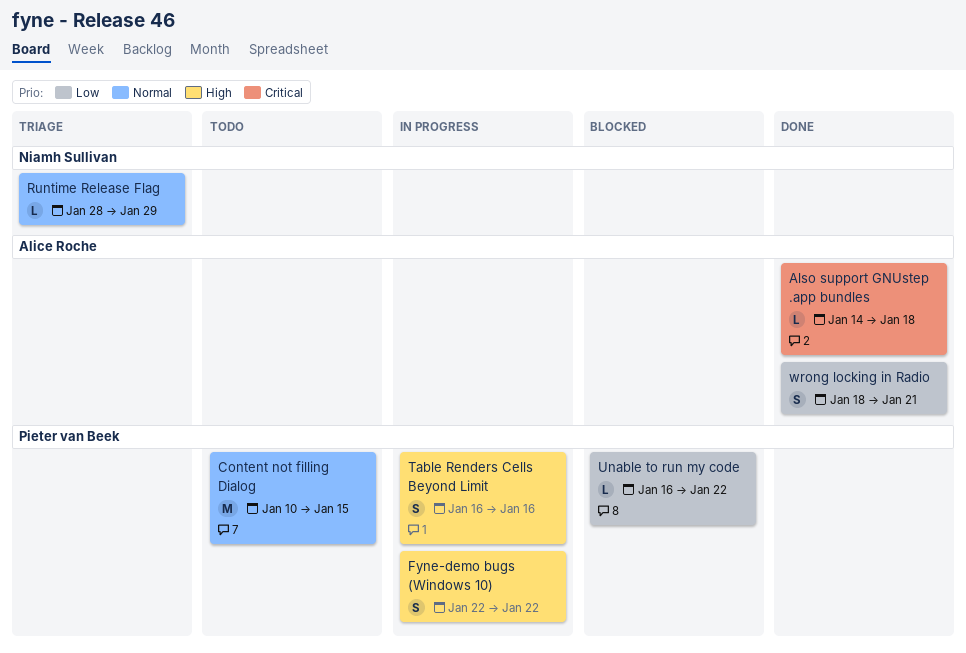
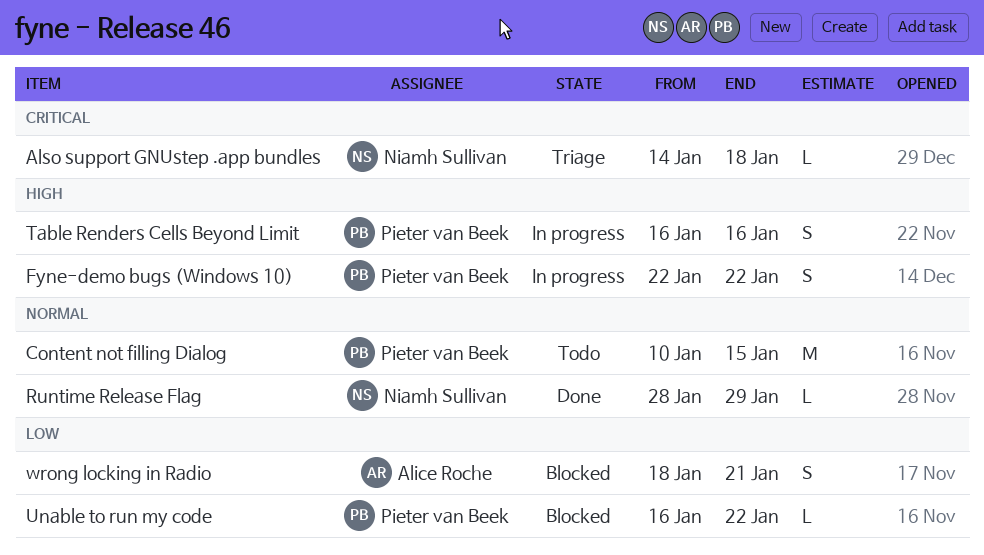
Also support GNUstep .app bundles, status: Done -> Triage
Also support GNUstep .app bundles, owner: Alice Roche -> Niamh Sullivan
Runtime Release Flag, status: Triage -> Done
wrong locking in Radio, status: Done -> Blocked

